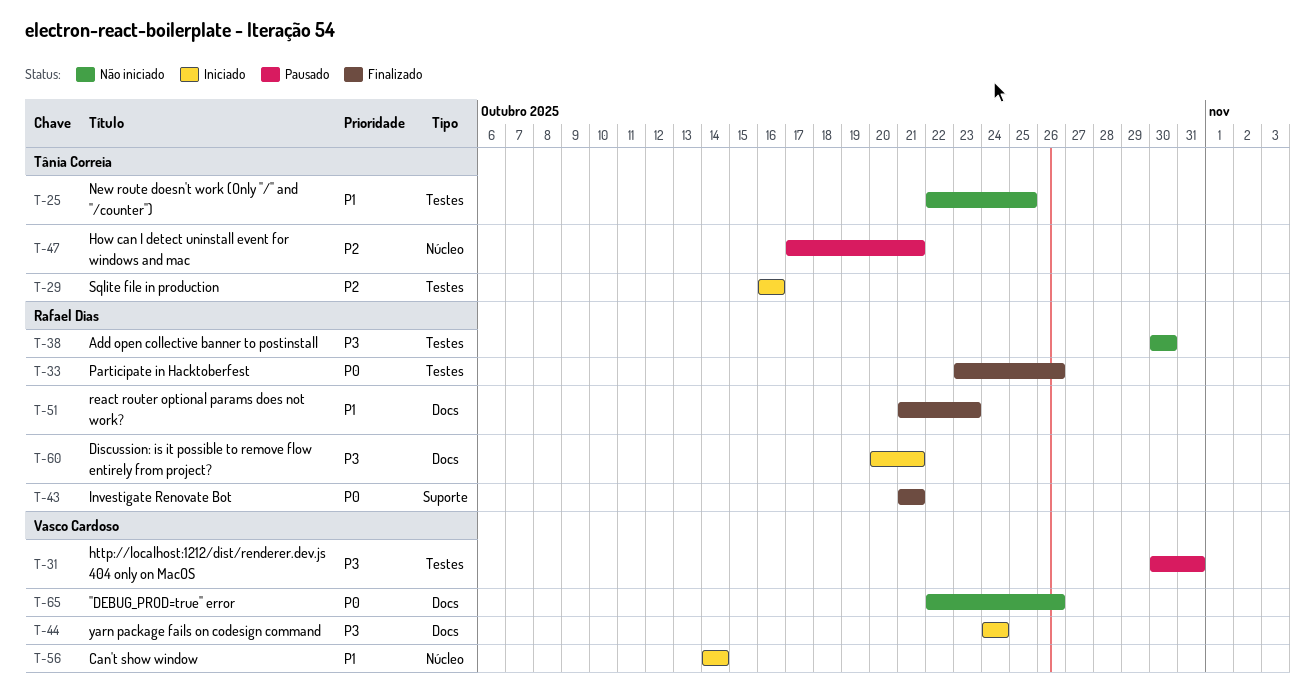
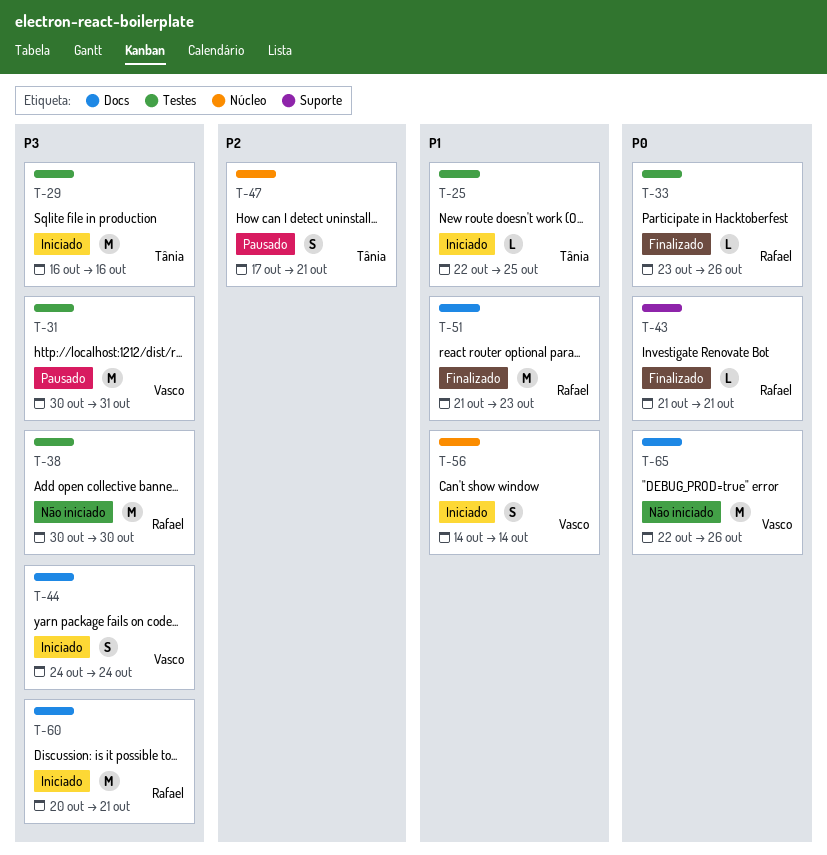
T-25, status: Não iniciado -> Iniciado
T-29, priority: P2 -> P3

